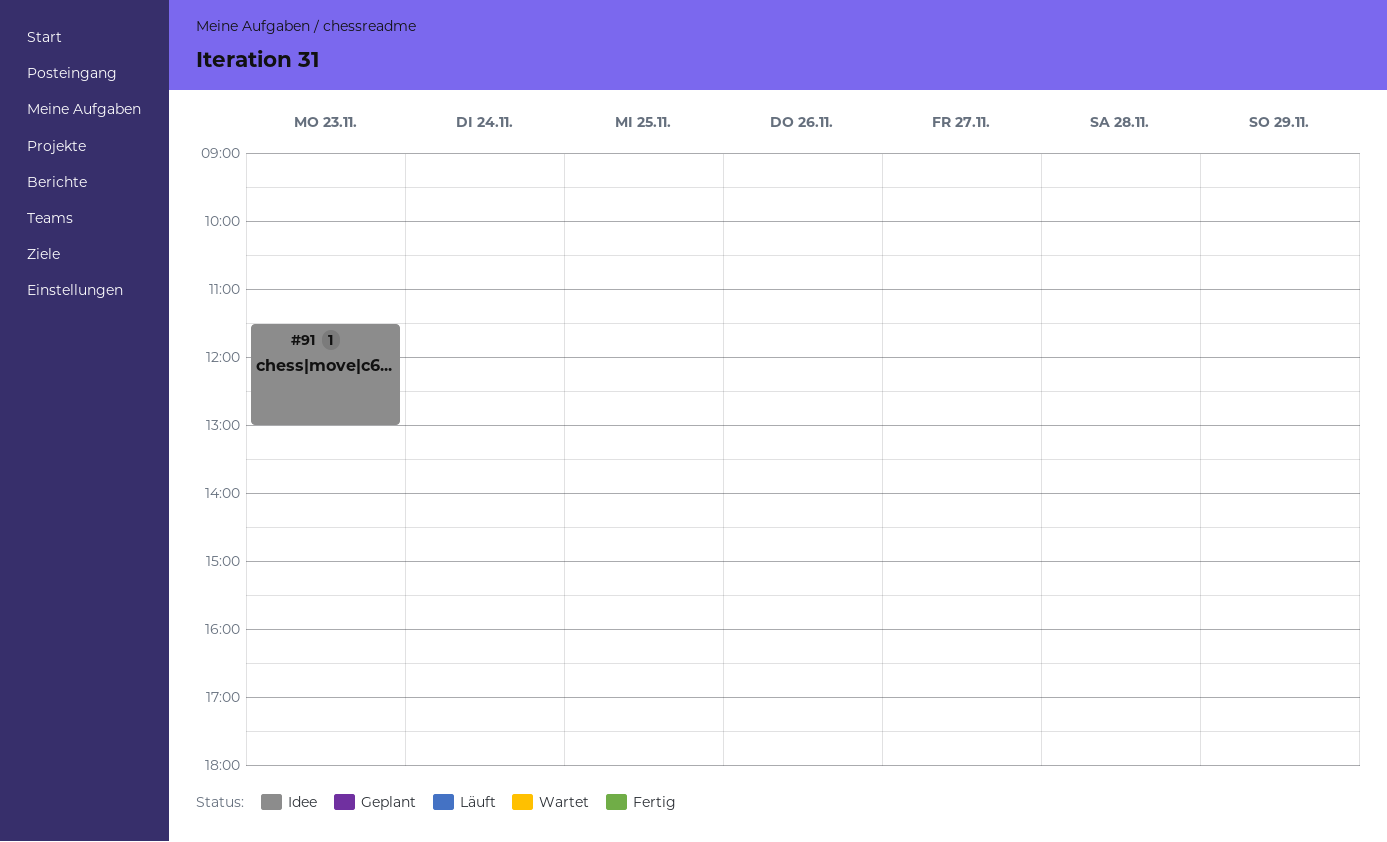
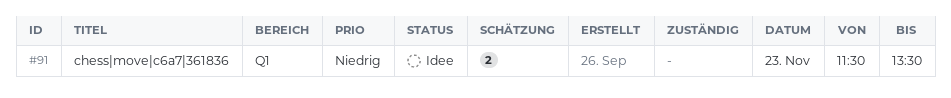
#91, estimate: 1 -> 2
#91, ends: 13:00 -> 13:30

